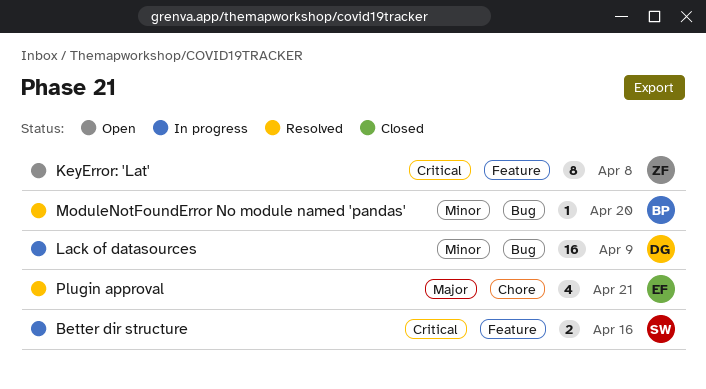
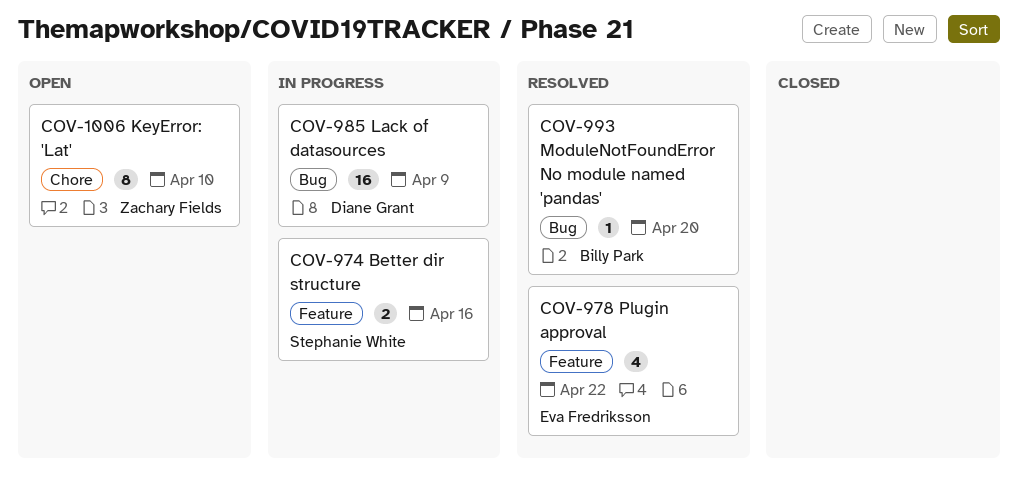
KeyError: 'Lat', label: Feature -> Chore
KeyError: 'Lat', due: Apr 8 -> Apr 10
Plugin approval, label: Chore -> Feature
Plugin approval, due: Apr 21 -> Apr 22

